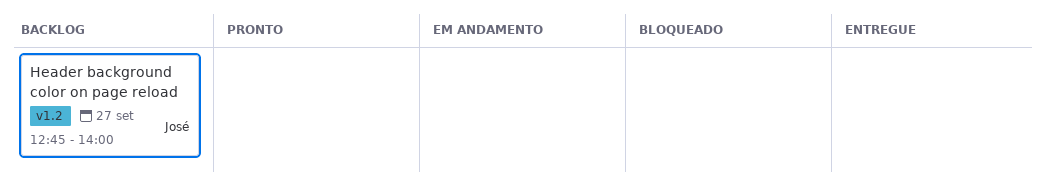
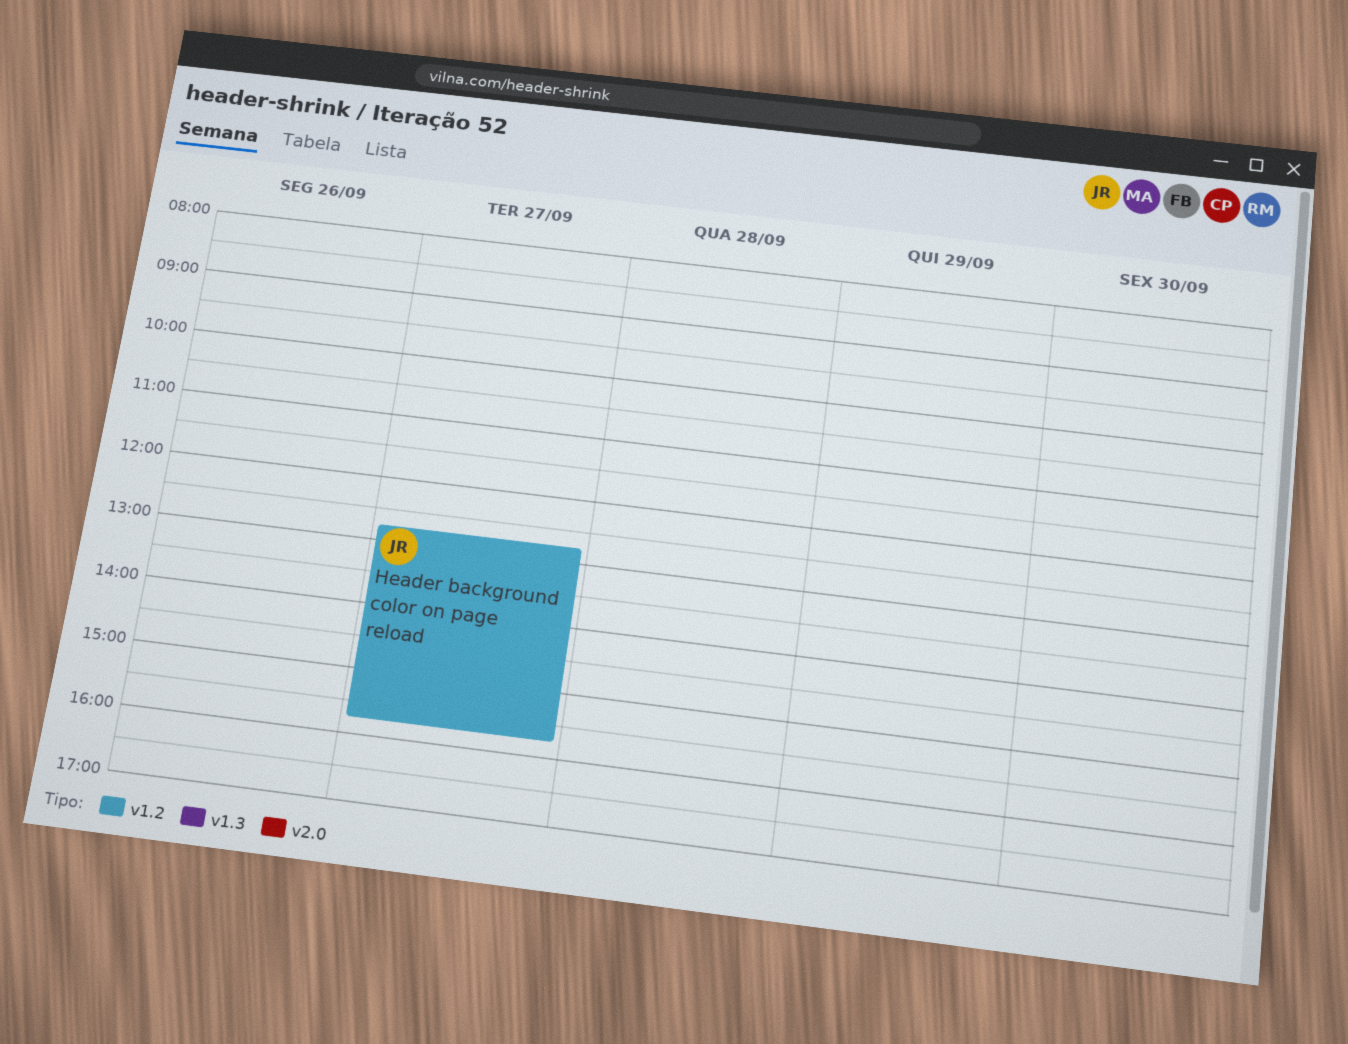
Header background color on page reload, ends: 14:00 -> 15:45

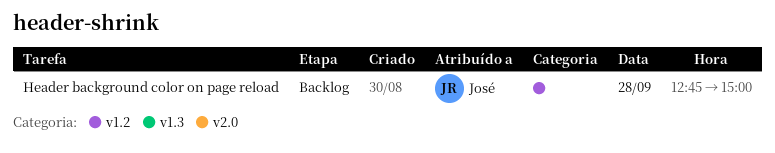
Header background color on page reload, day: Sep 27 -> Sep 28
Header background color on page reload, ends: 15:45 -> 15:00

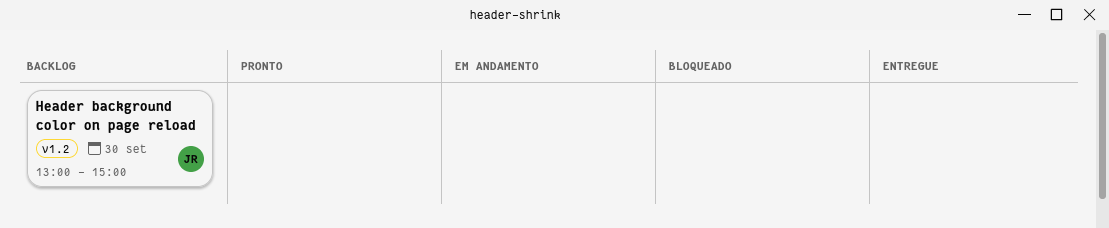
Header background color on page reload, day: Sep 28 -> Sep 30
Header background color on page reload, begins: 12:45 -> 13:00

